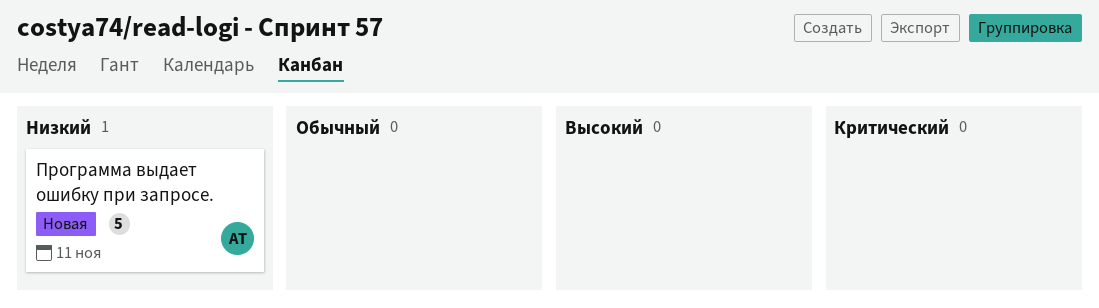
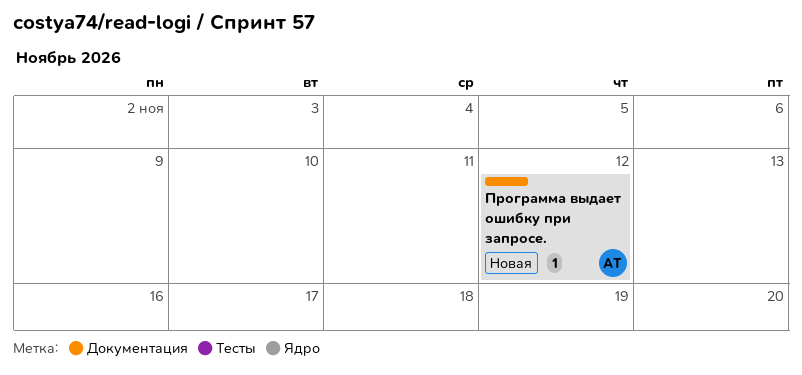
Программа выдает ошибку при запросе., estimate: 5 -> 1
Программа выдает ошибку при запросе., due: Nov 11 -> Nov 12

